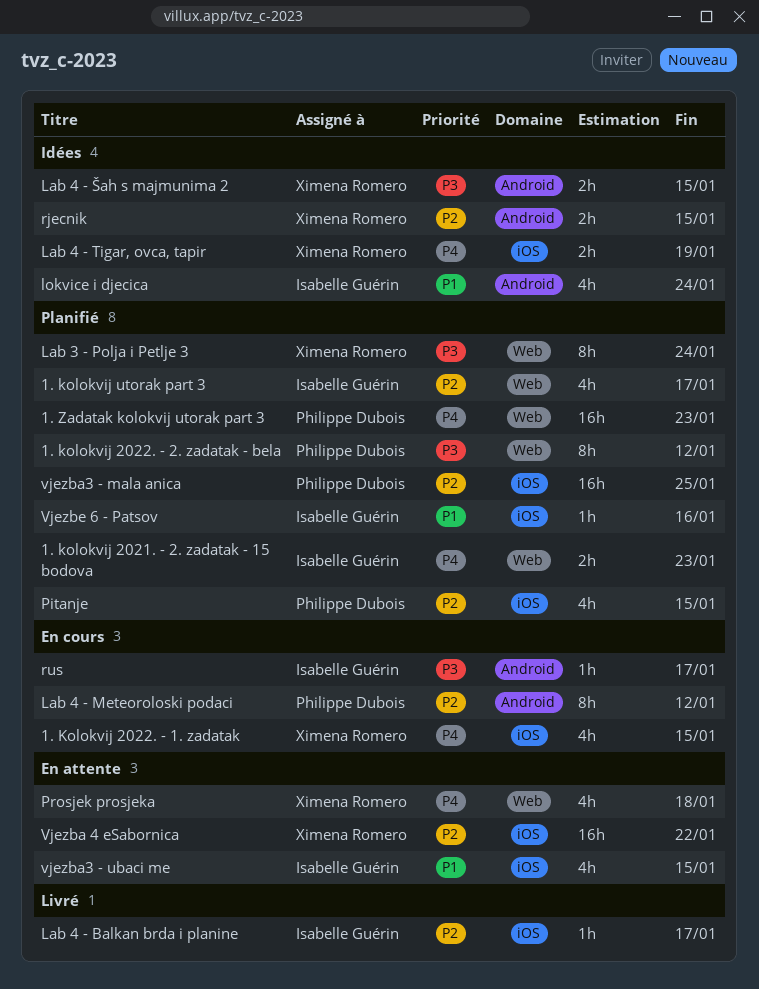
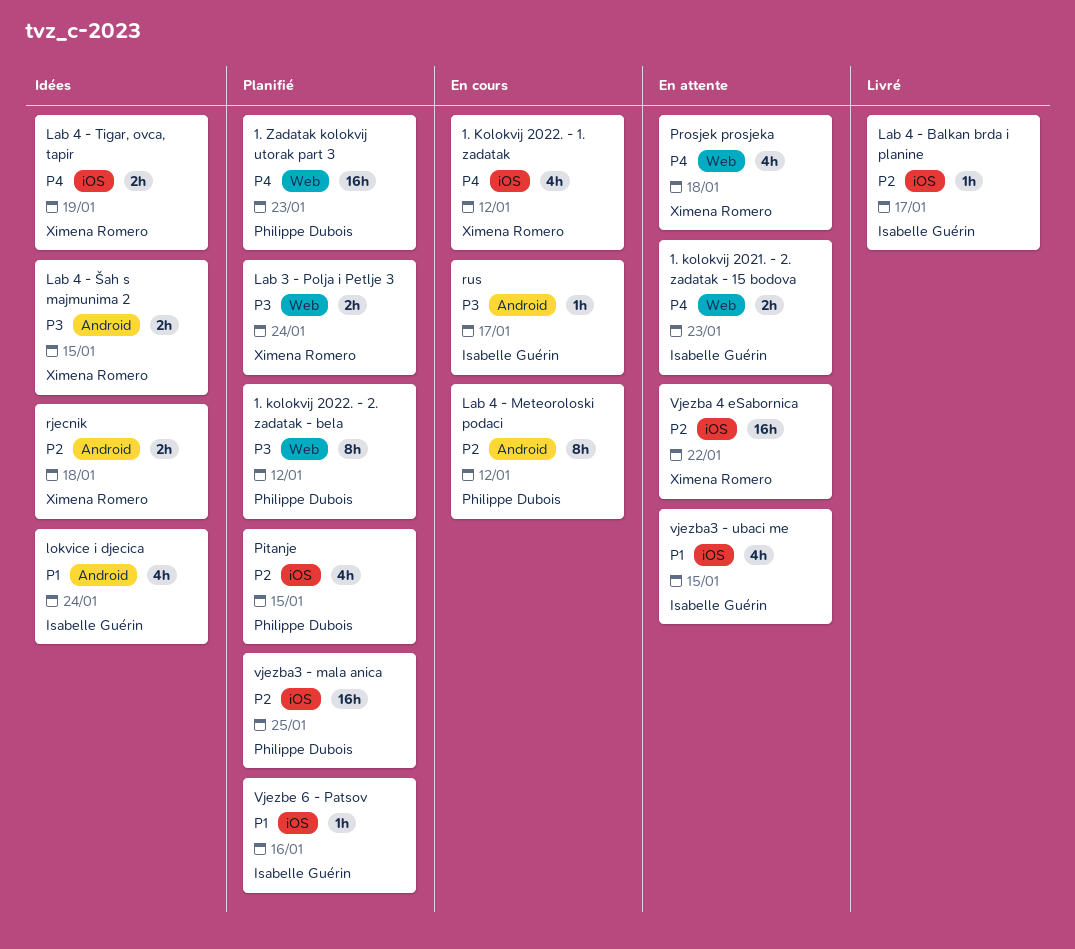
1. kolokvij 2021. - 2. zadatak - 15 bodova, status: Planifié -> En attente
1. Kolokvij 2022. - 1. zadatak, due: Jan 15 -> Jan 12
1. kolokvij utorak part 3: present -> none
Lab 3 - Polja i Petlje 3, estimate: 8h -> 2h
rjecnik, due: Jan 15 -> Jan 18

